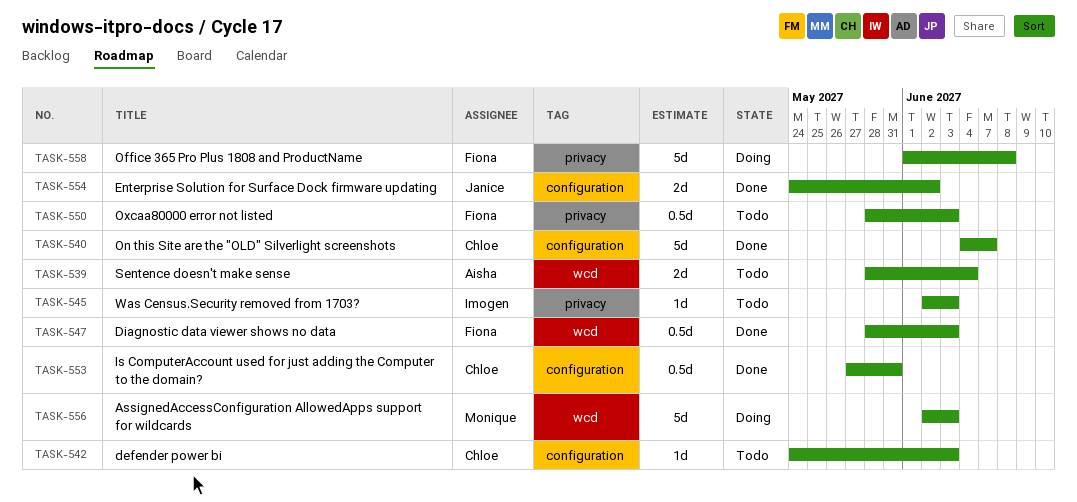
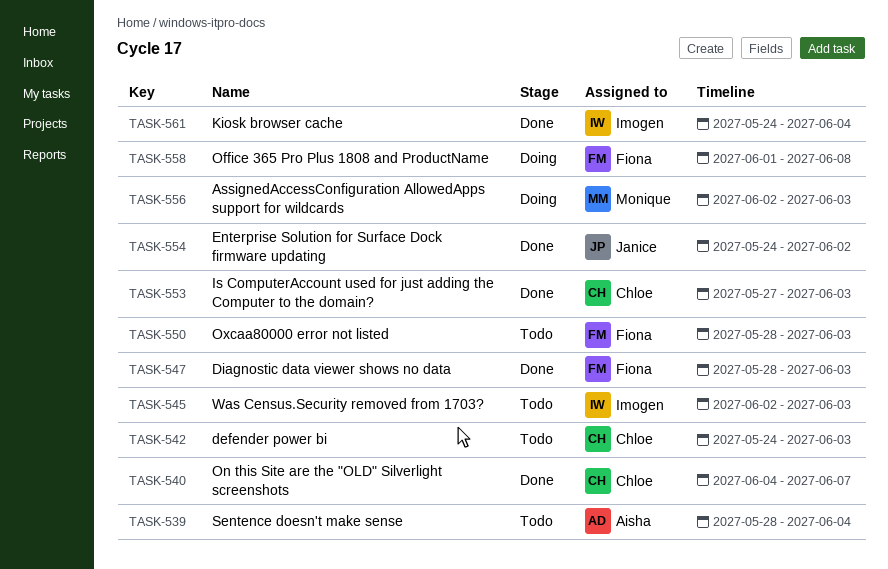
TASK-553, due: May 31 -> Jun 3
TASK-561: none -> present

